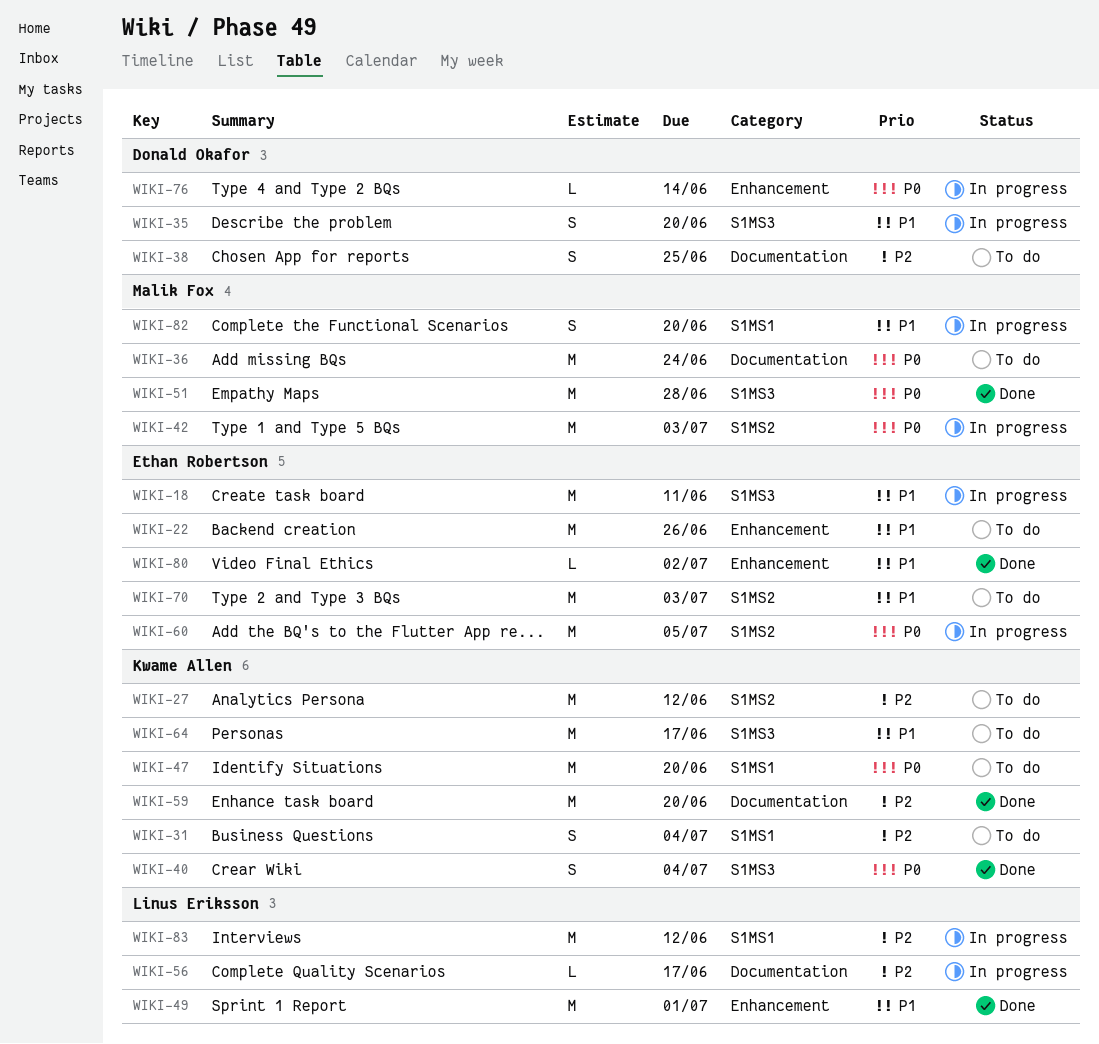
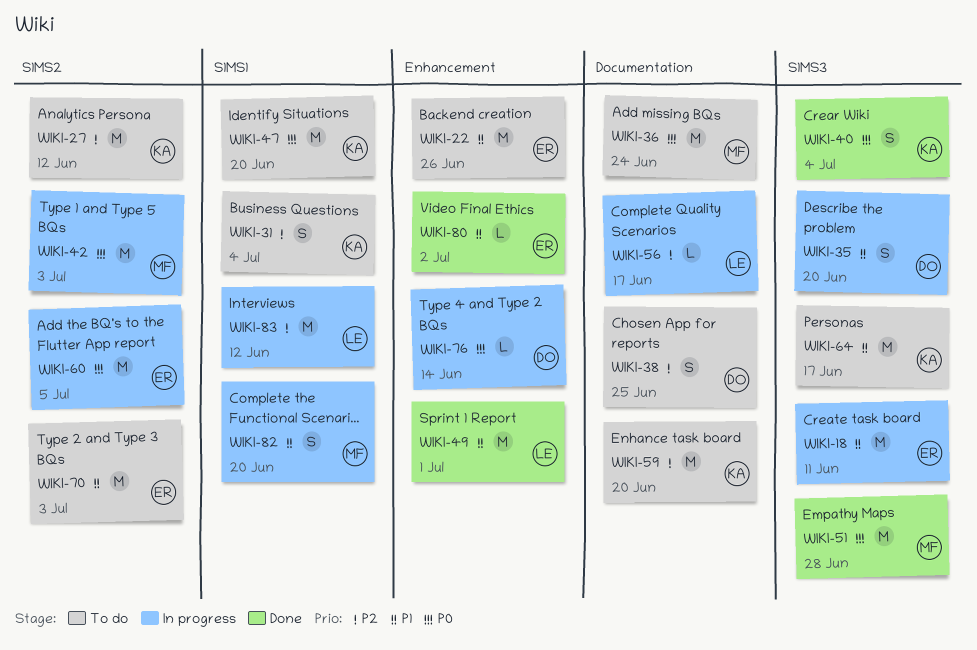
WIKI-59, status: Done -> To do

